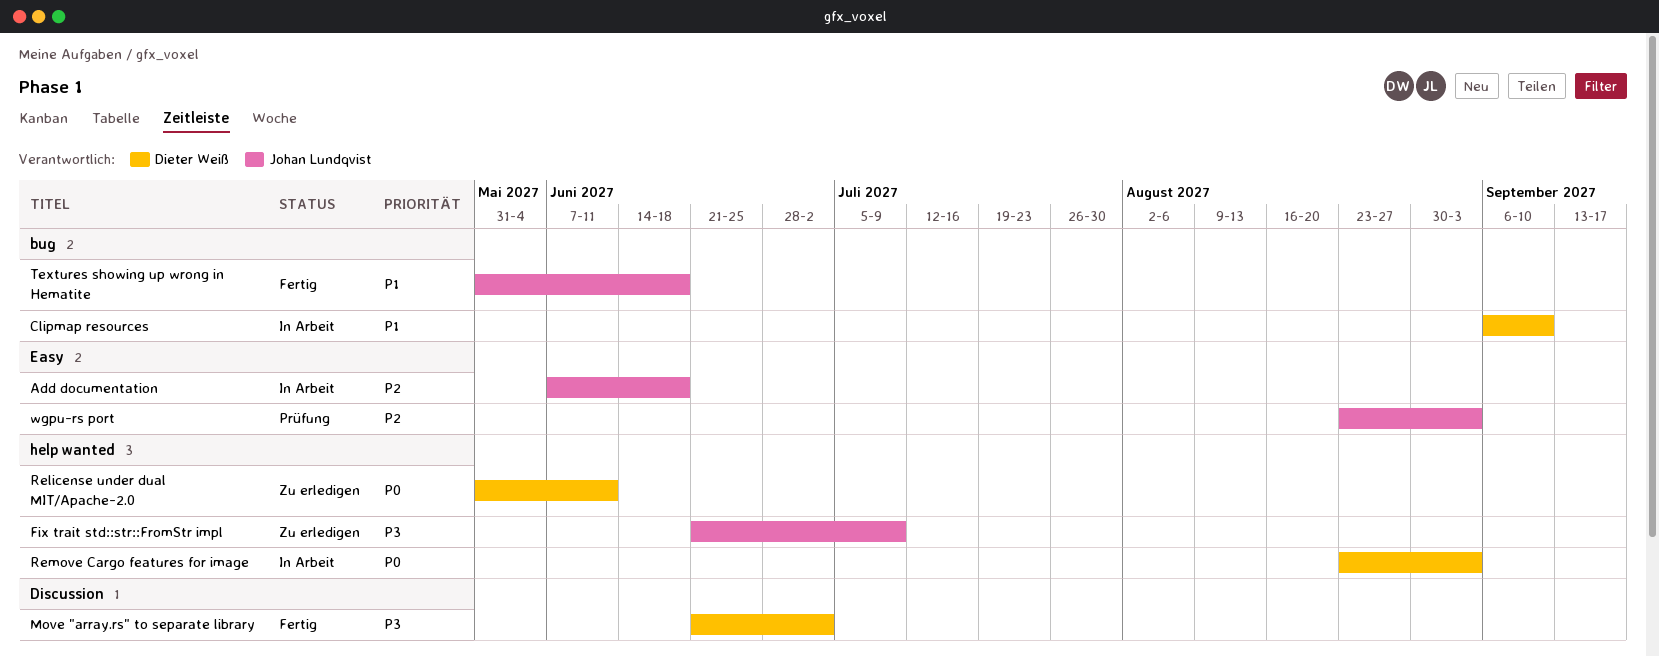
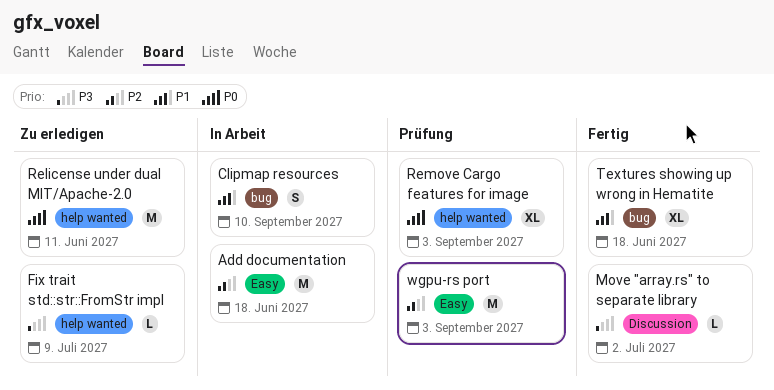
Remove Cargo features for image, status: In Arbeit -> Prüfung

